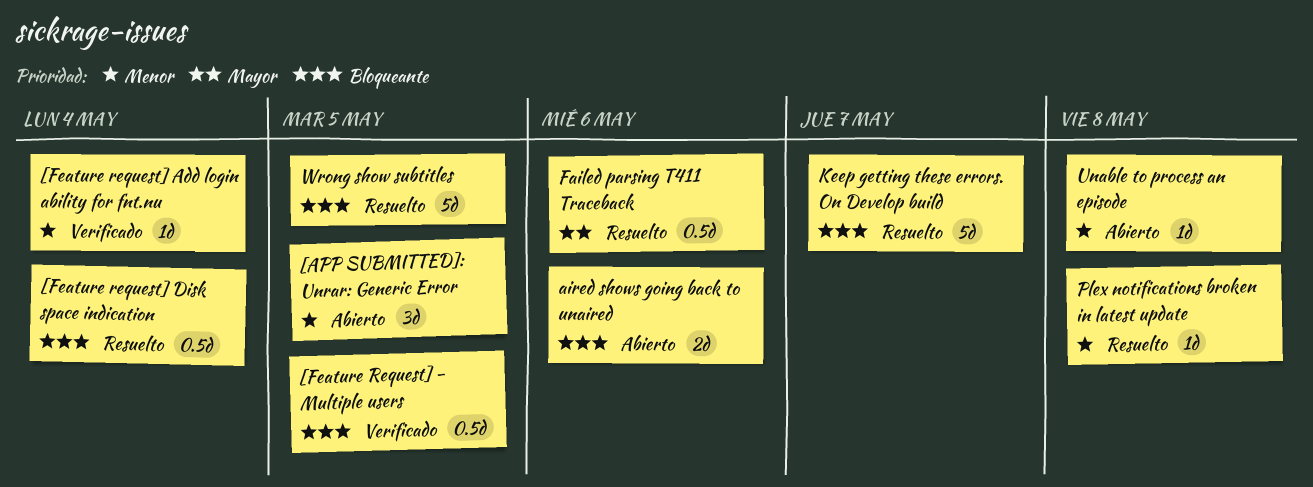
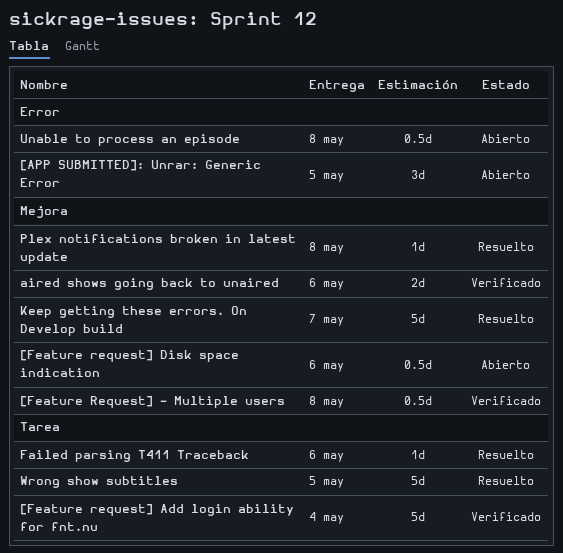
[Feature Request] - Multiple users, due: May 5 -> May 8
[Feature request] Add login ability for fnt.nu, estimate: 1d -> 5d
[Feature request] Disk space indication, status: Resuelto -> Abierto
[Feature request] Disk space indication, due: May 4 -> May 6
aired shows going back to unaired, status: Abierto -> Verificado
Failed parsing T411 Traceback, estimate: 0.5d -> 1d
Unable to process an episode, estimate: 1d -> 0.5d

